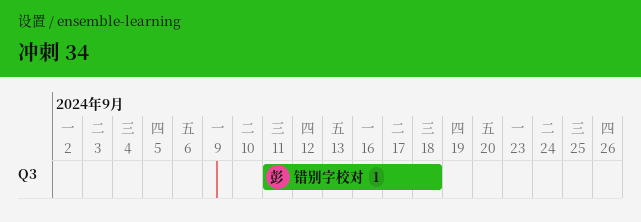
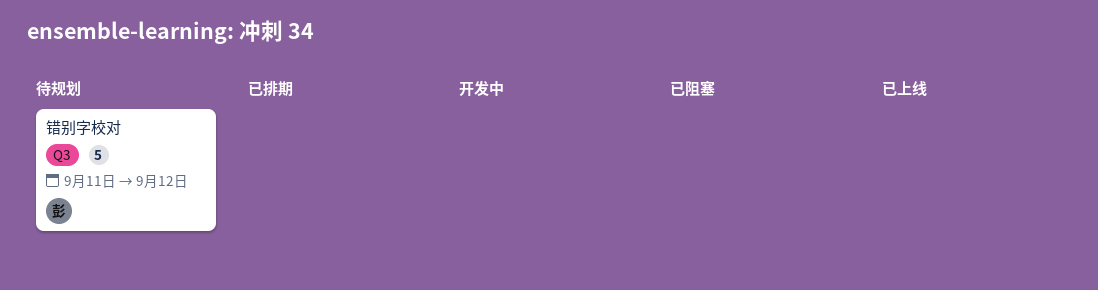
错别字校对, estimate: 1 -> 5
错别字校对, due: Sep 18 -> Sep 12

